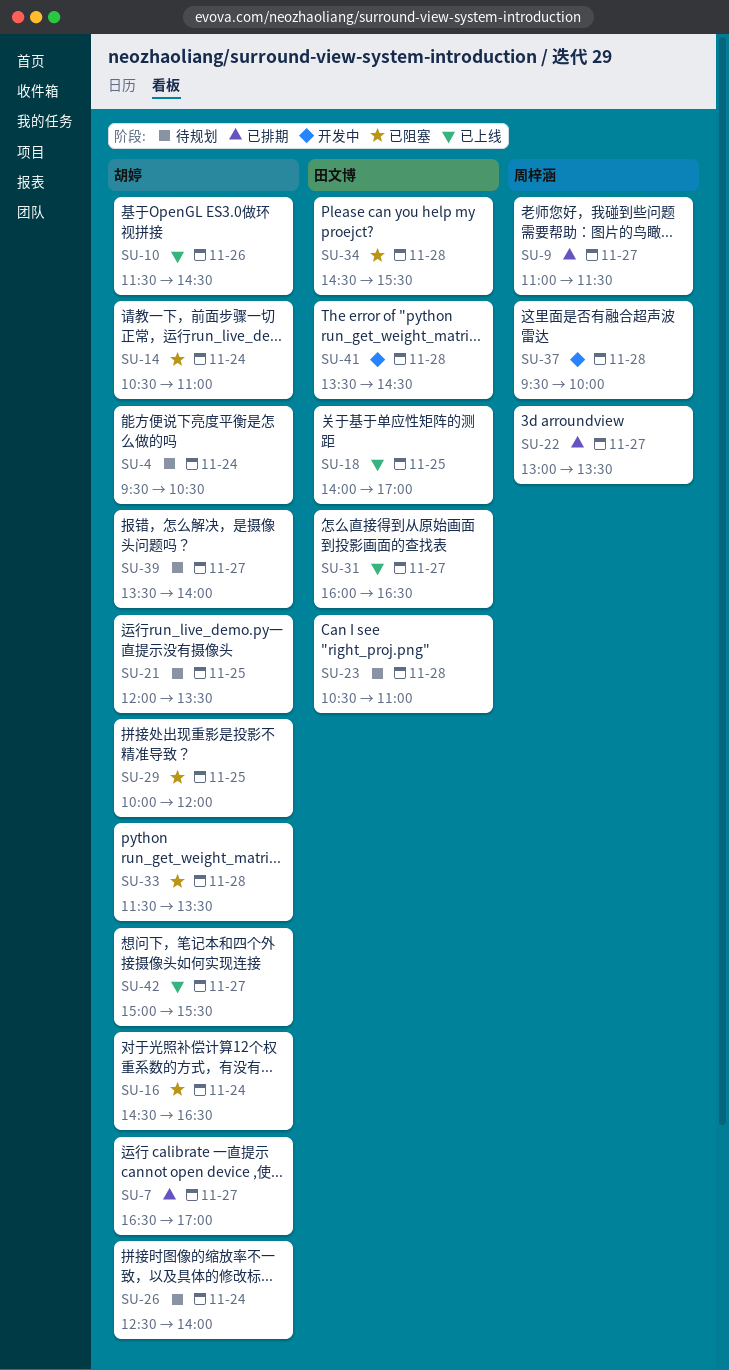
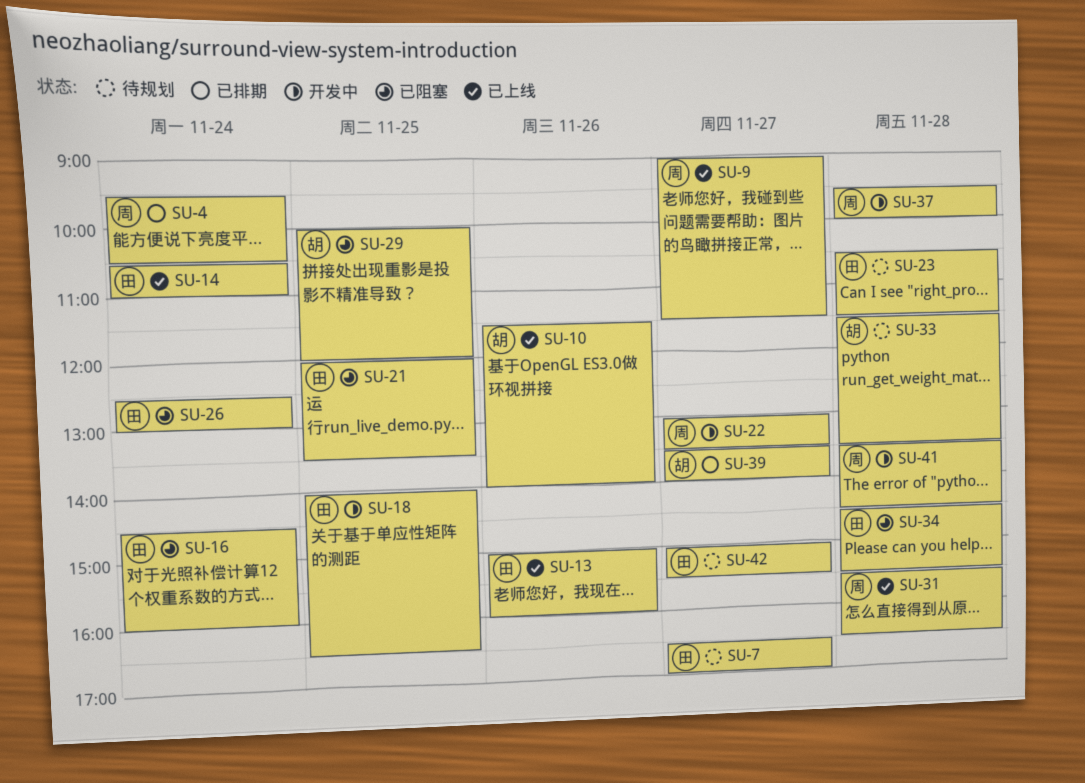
SU-4, status: 待规划 -> 已排期
SU-4, owner: 胡婷 -> 周梓涵
SU-7, status: 已排期 -> 待规划
SU-7, owner: 胡婷 -> 田文博
SU-9, status: 已排期 -> 已上线
SU-9, begins: 11:00 -> 09:00
SU-10, ends: 14:30 -> 14:00
SU-13: none -> present
SU-14, status: 已阻塞 -> 已上线
SU-14, owner: 胡婷 -> 田文博
SU-16, owner: 胡婷 -> 田文博
SU-16, ends: 16:30 -> 16:00
SU-18, status: 已上线 -> 开发中
SU-18, ends: 17:00 -> 16:30
SU-21, status: 待规划 -> 已阻塞
SU-21, owner: 胡婷 -> 田文博
SU-22, status: 已排期 -> 开发中
SU-23, ends: 11:00 -> 11:30
SU-26, status: 待规划 -> 已阻塞
SU-26, owner: 胡婷 -> 田文博
SU-26, ends: 14:00 -> 13:00
SU-31, owner: 田文博 -> 周梓涵
SU-31, day: Nov 27 -> Nov 28
SU-31, begins: 16:00 -> 15:30
SU-33, status: 已阻塞 -> 待规划
SU-39, status: 待规划 -> 已排期
SU-41, owner: 田文博 -> 周梓涵
SU-42, status: 已上线 -> 待规划
SU-42, owner: 胡婷 -> 田文博

